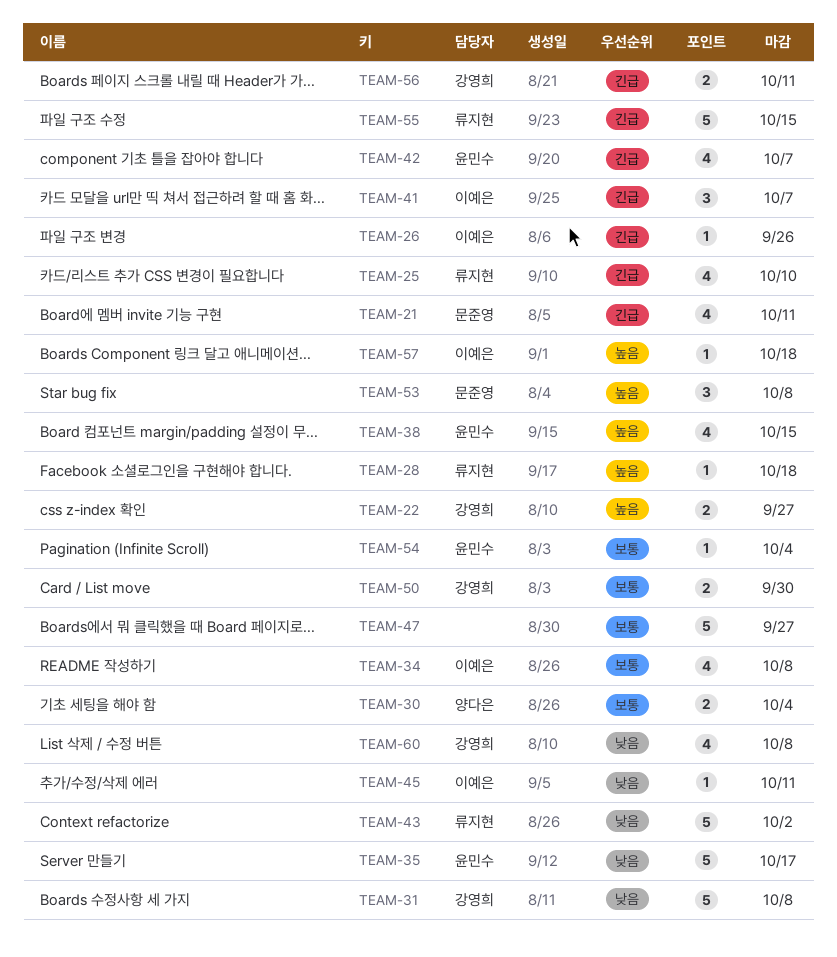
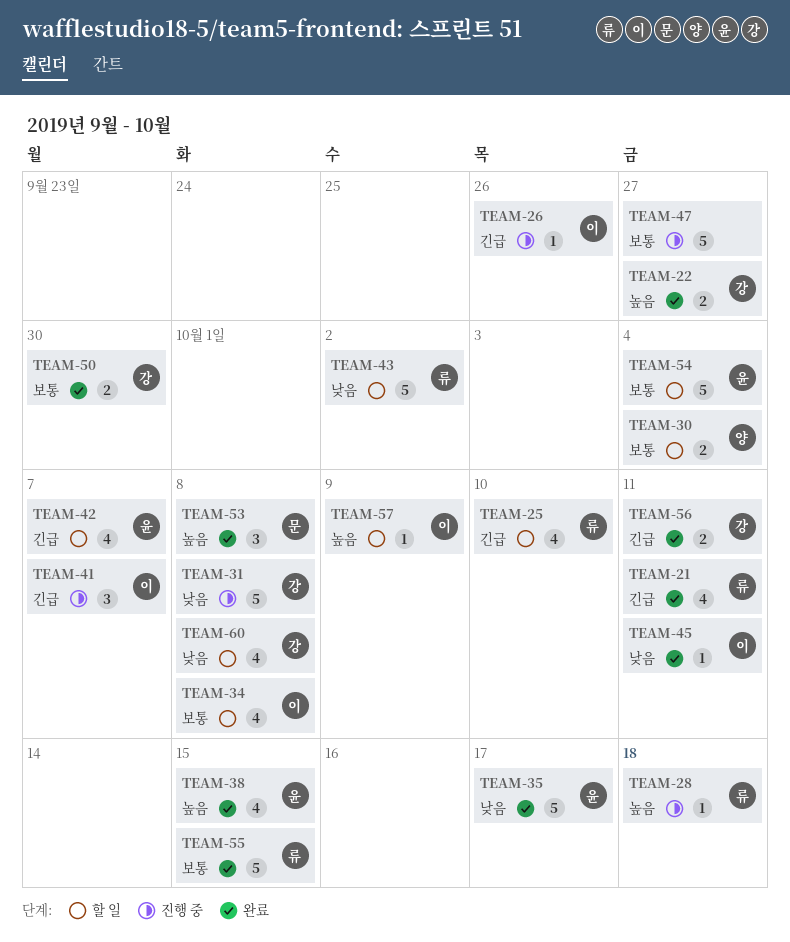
TEAM-21, owner: 문준영 -> 류지현
TEAM-54, estimate: 1 -> 5
TEAM-55, priority: 긴급 -> 보통
TEAM-57, due: Oct 18 -> Oct 9

